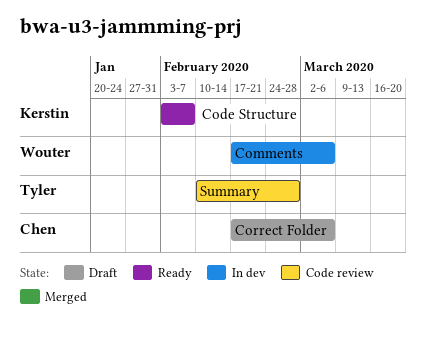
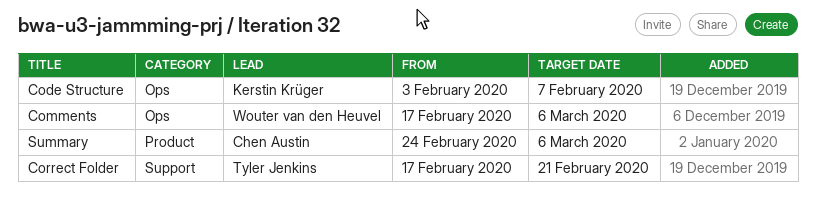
Correct Folder, owner: Chen Austin -> Tyler Jenkins
Correct Folder, due: Mar 6 -> Feb 21
Summary, owner: Tyler Jenkins -> Chen Austin
Summary, start: Feb 10 -> Feb 24
Summary, due: Feb 28 -> Mar 6

